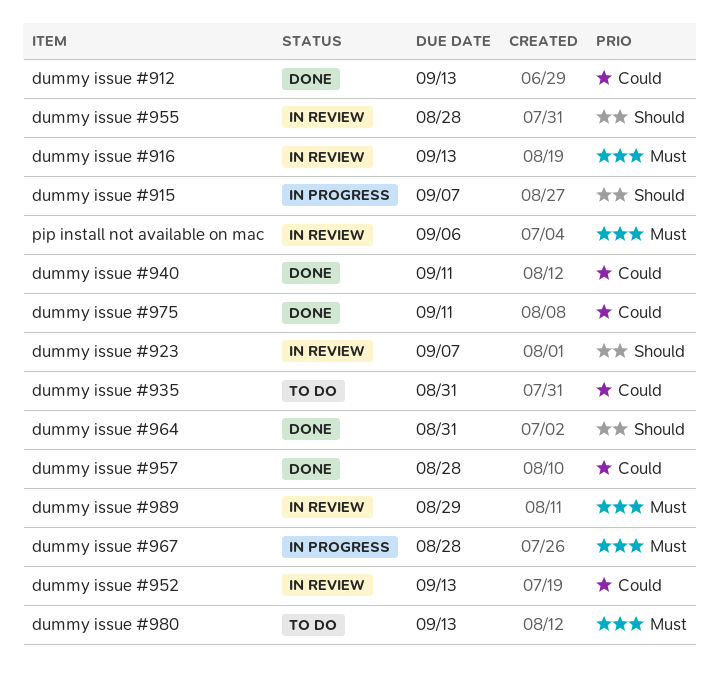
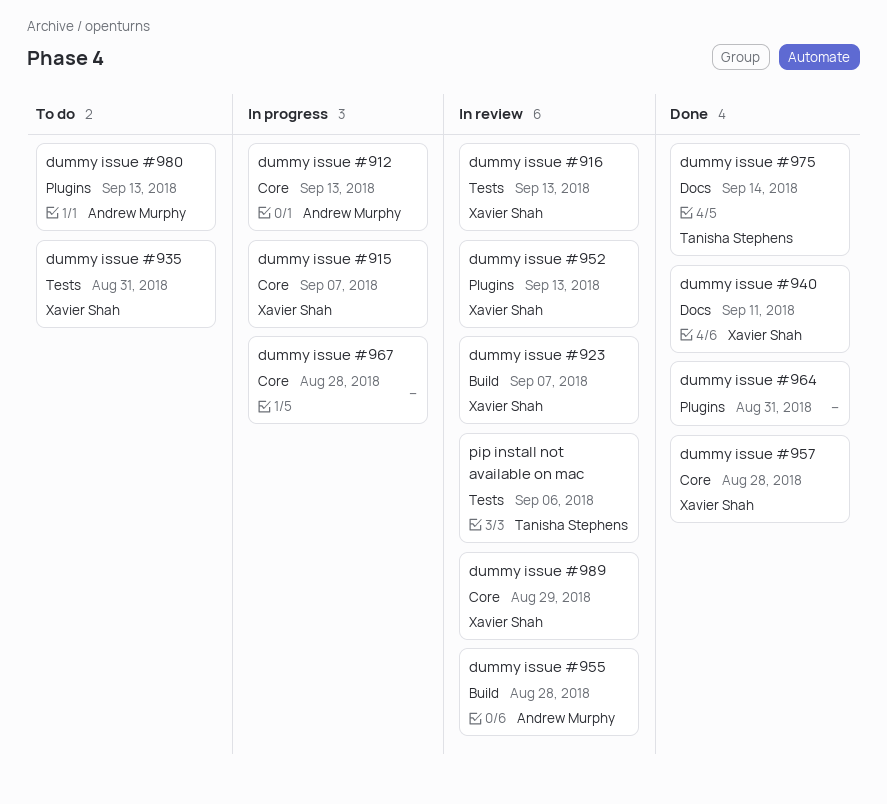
dummy issue #912, status: Done -> In progress
dummy issue #975, due: Sep 11 -> Sep 14

